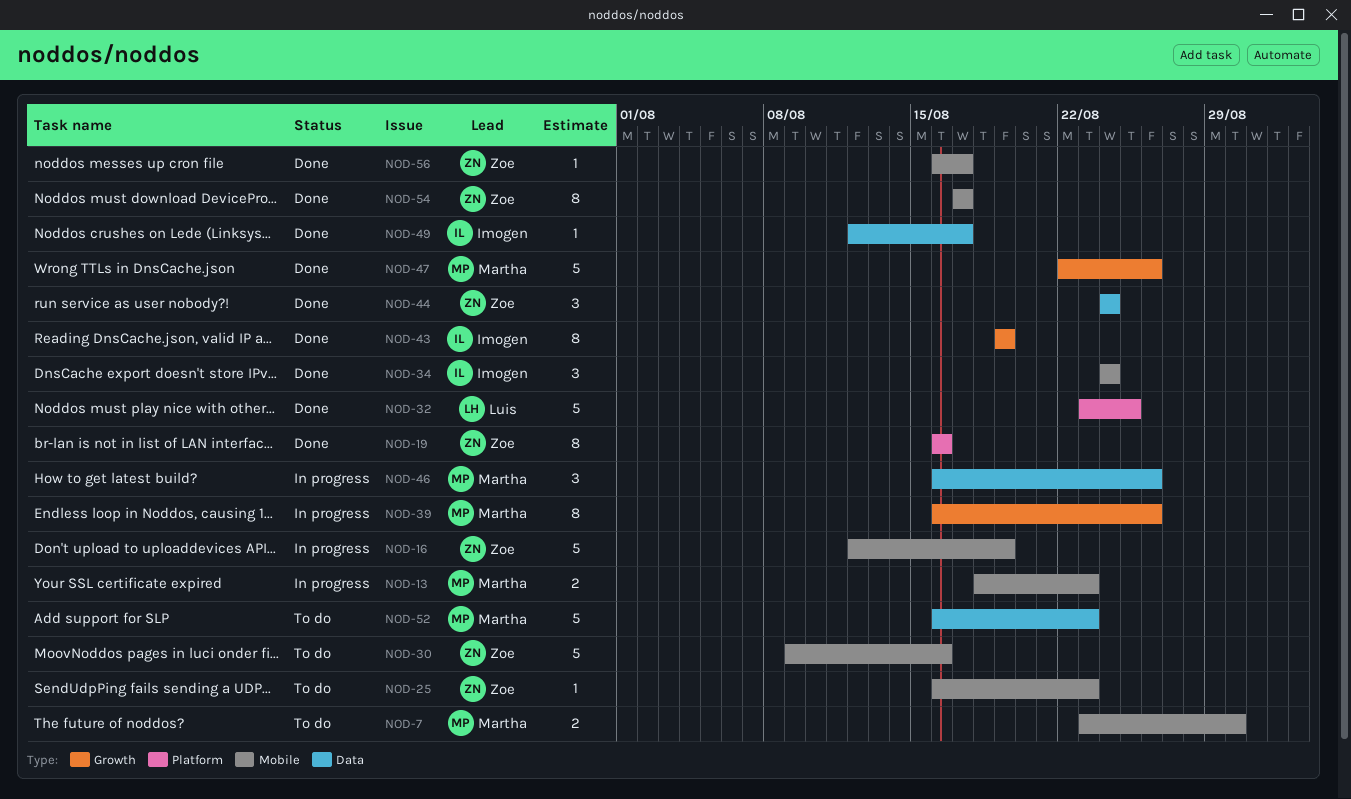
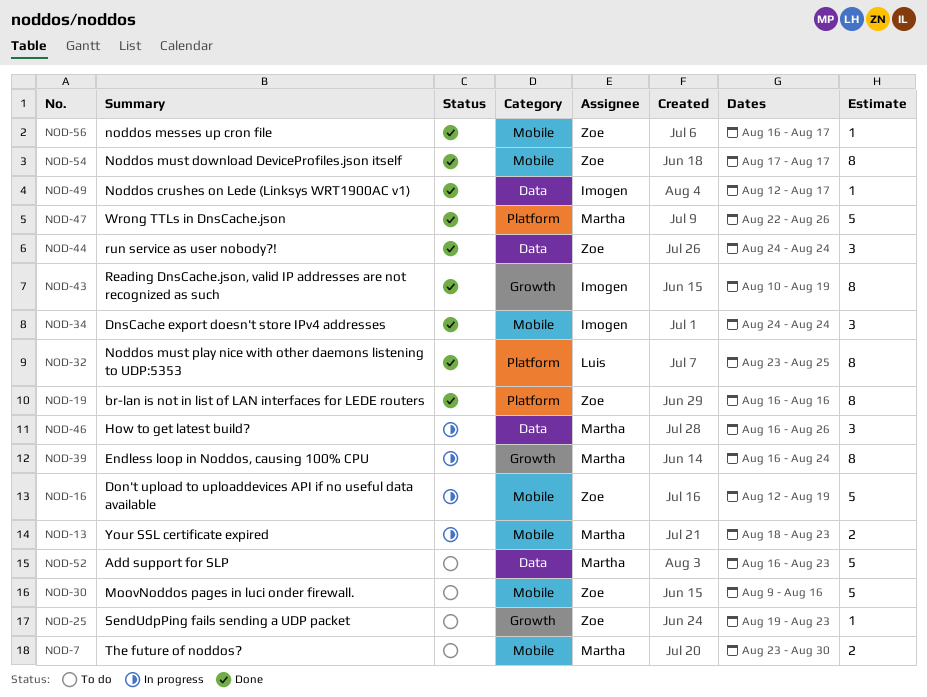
NOD-25, label: Mobile -> Growth
NOD-25, start: Aug 16 -> Aug 19
NOD-32, estimate: 5 -> 8
NOD-39, due: Aug 26 -> Aug 24
NOD-43, start: Aug 19 -> Aug 10
NOD-47, label: Growth -> Platform

